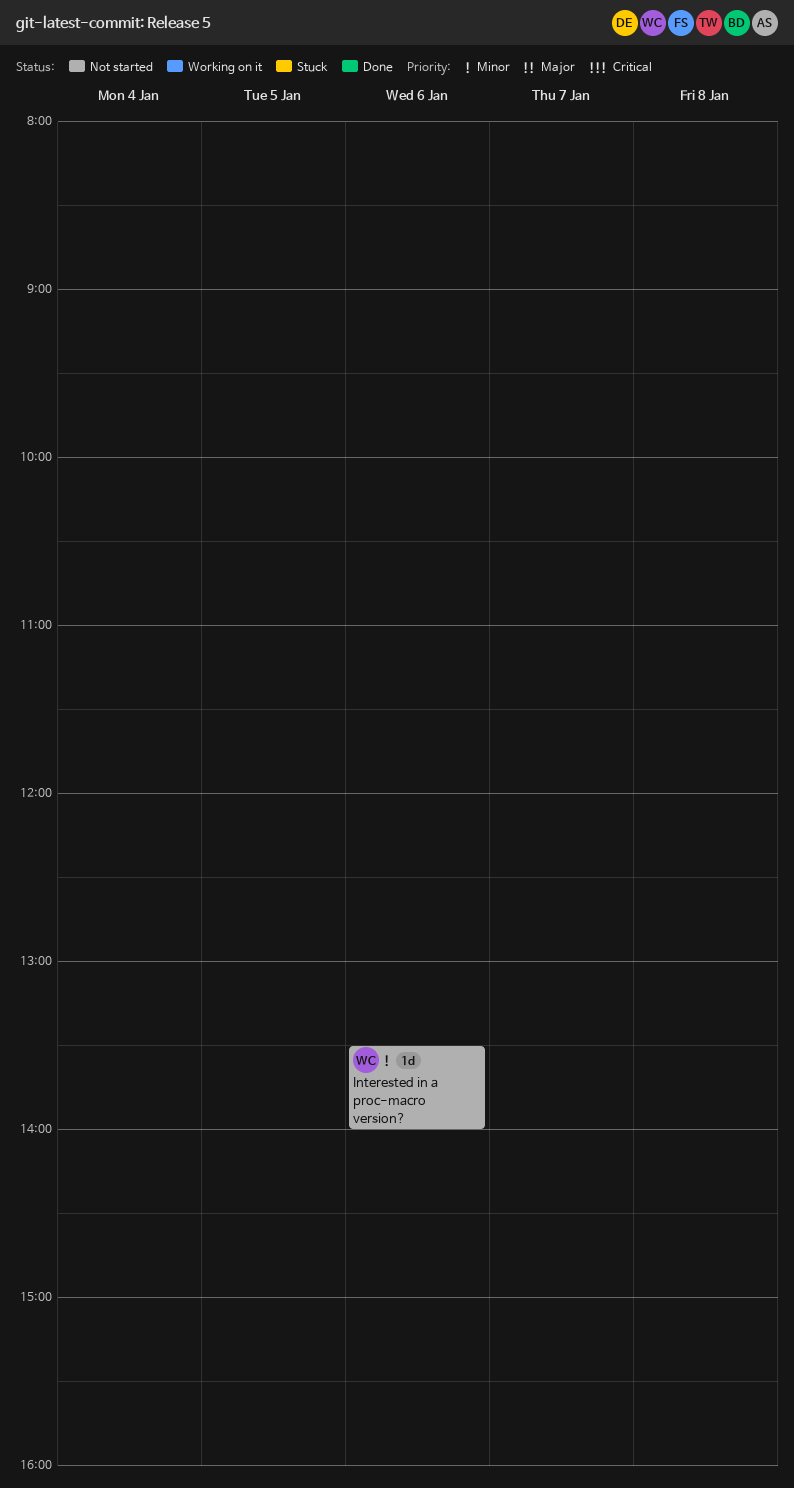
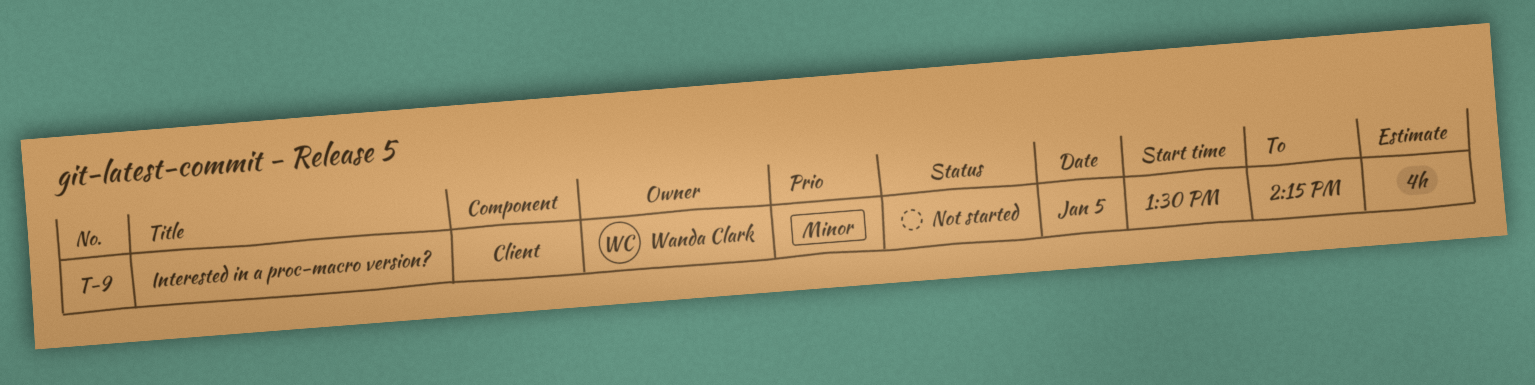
Interested in a proc-macro version?, estimate: 1d -> 4h
Interested in a proc-macro version?, day: Jan 6 -> Jan 5
Interested in a proc-macro version?, ends: 14:00 -> 14:15

